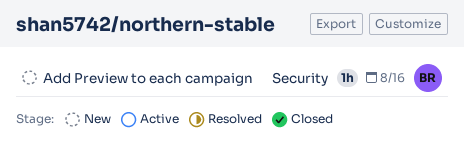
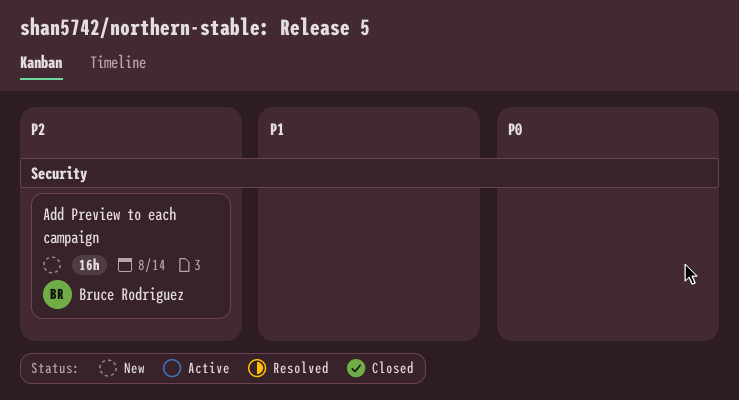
Add Preview to each campaign, estimate: 1h -> 16h
Add Preview to each campaign, due: Aug 16 -> Aug 14

